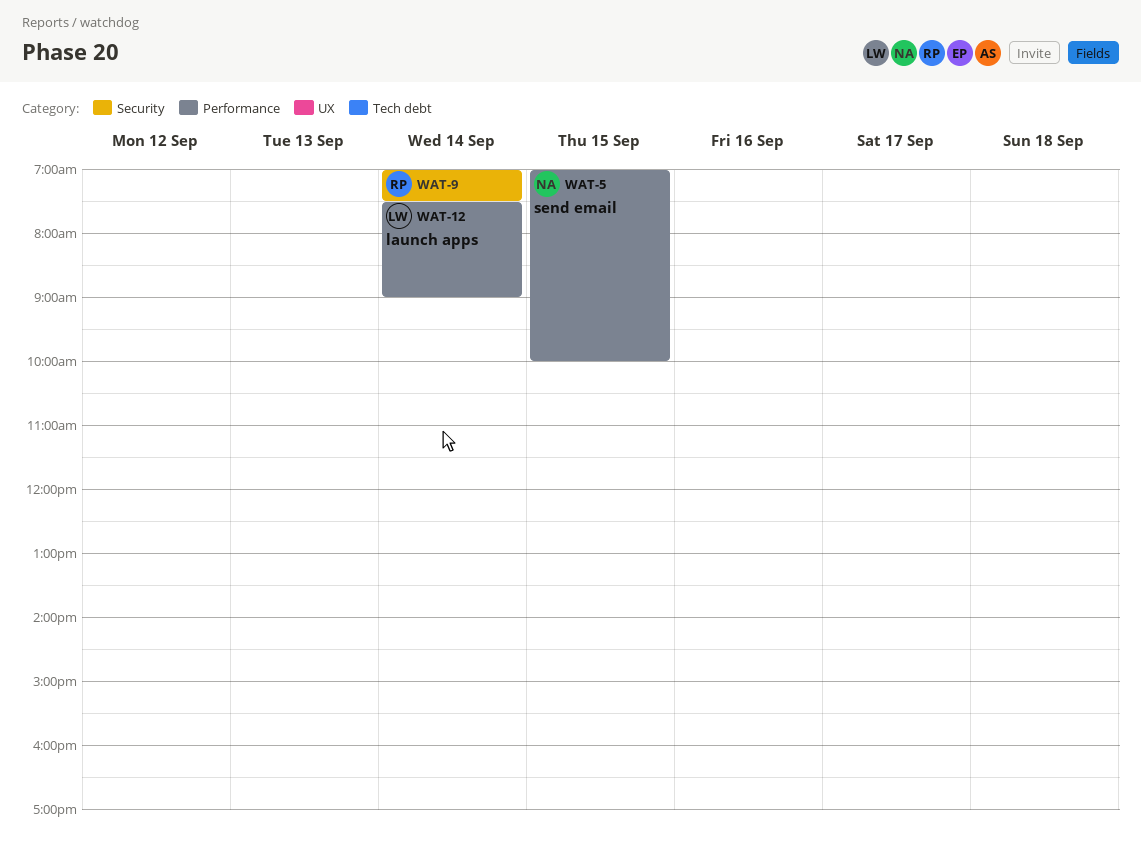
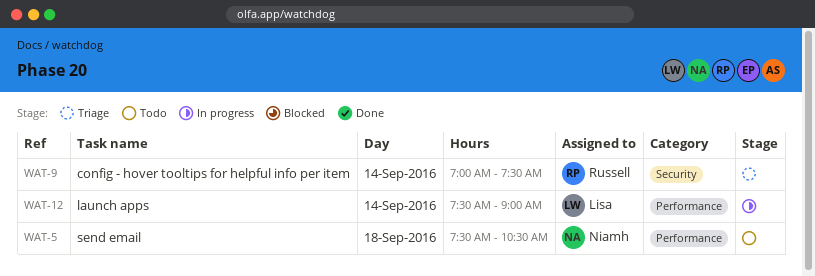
WAT-5, day: Sep 15 -> Sep 18
WAT-5, begins: 07:00 -> 07:30
WAT-5, ends: 10:00 -> 10:30

